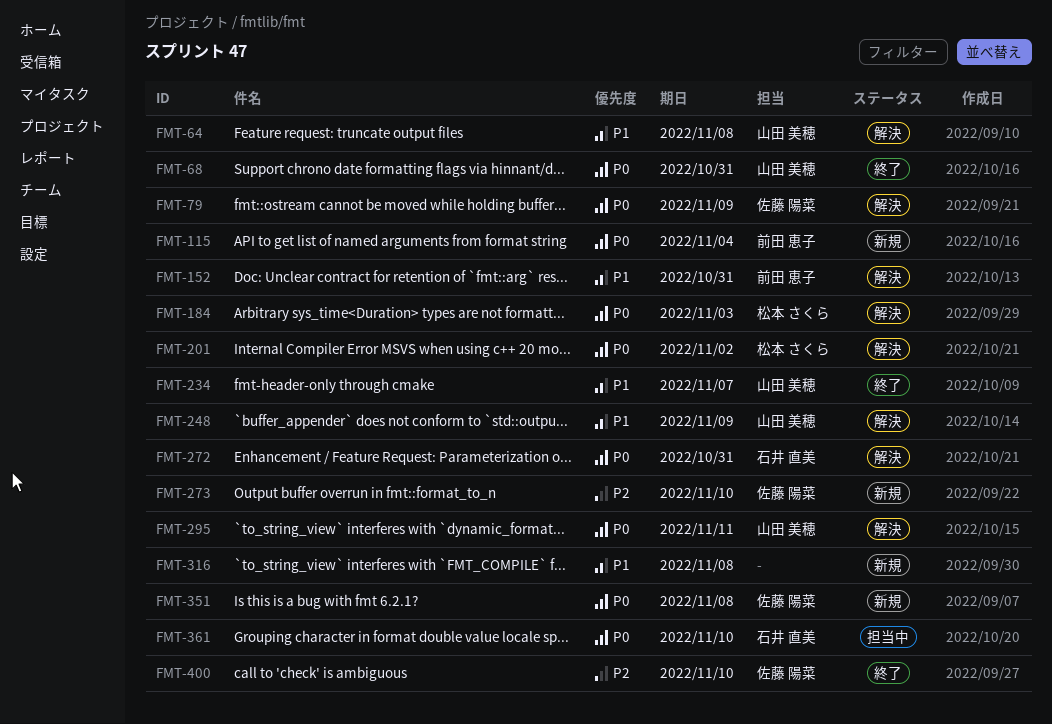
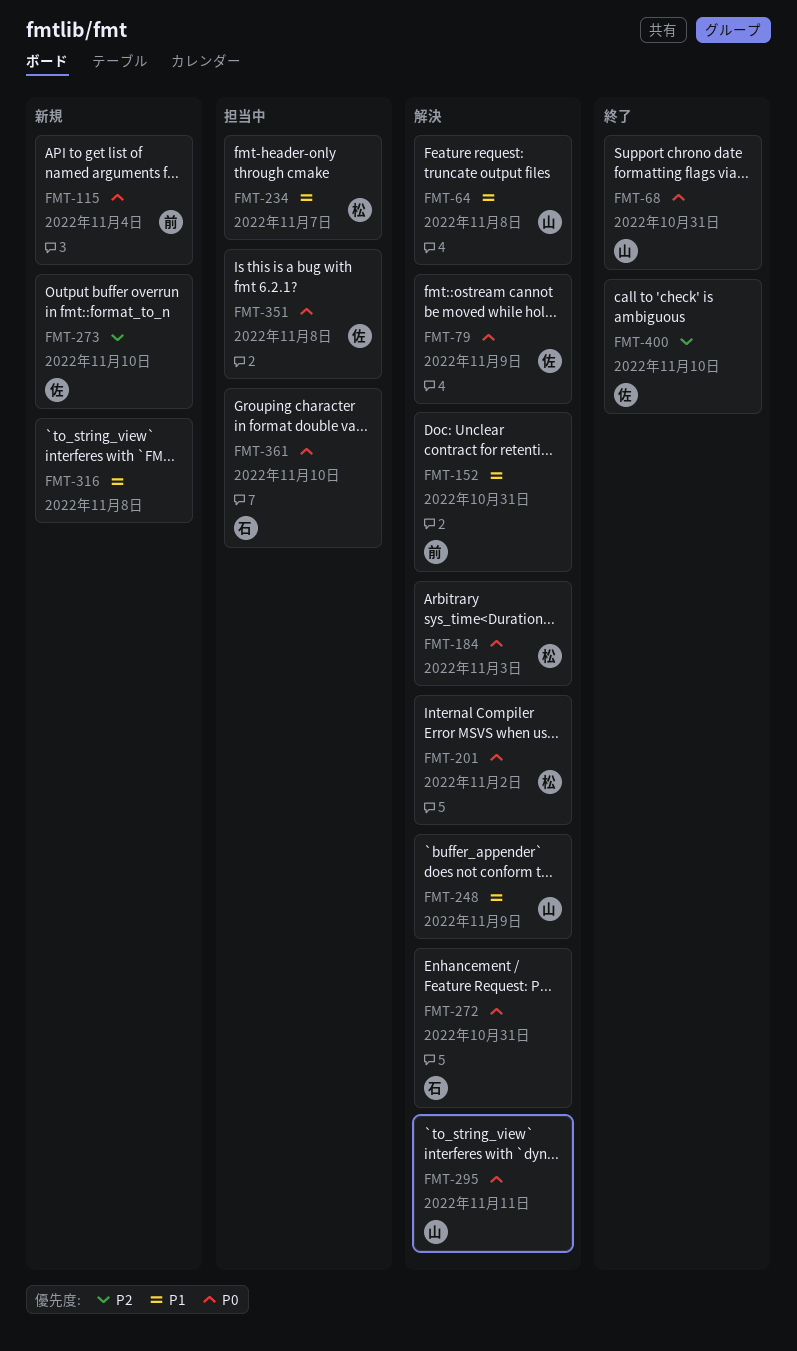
FMT-234, status: 終了 -> 担当中
FMT-234, owner: 山田 美穂 -> 松本 さくら
FMT-351, status: 新規 -> 担当中

